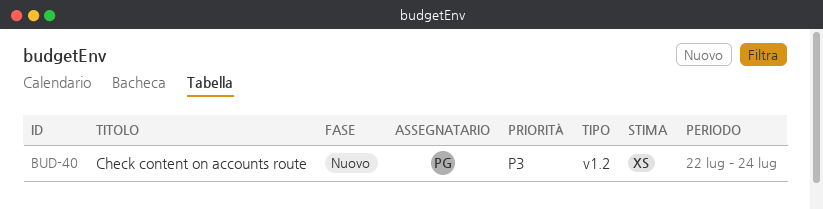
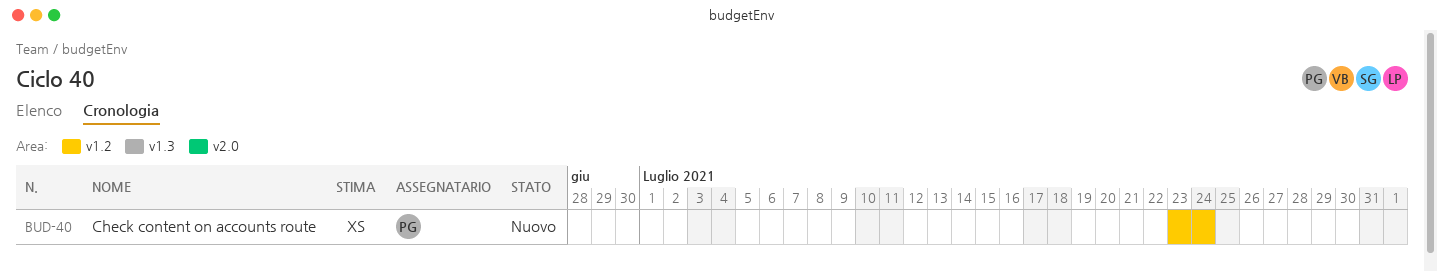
BUD-40, start: Jul 22 -> Jul 23

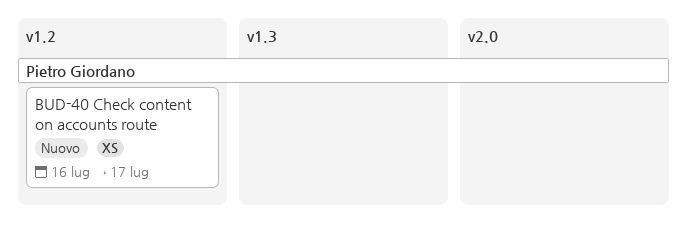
BUD-40, start: Jul 23 -> Jul 16
BUD-40, due: Jul 24 -> Jul 17

